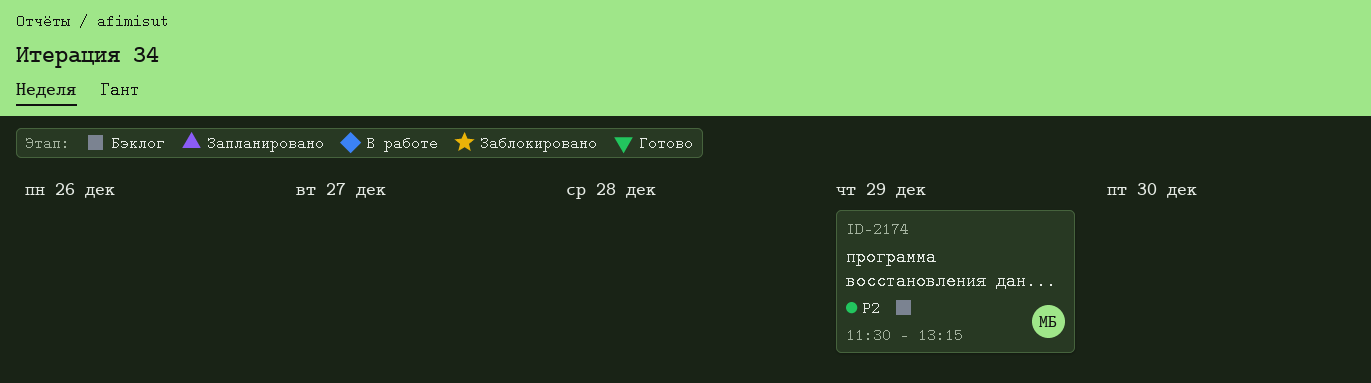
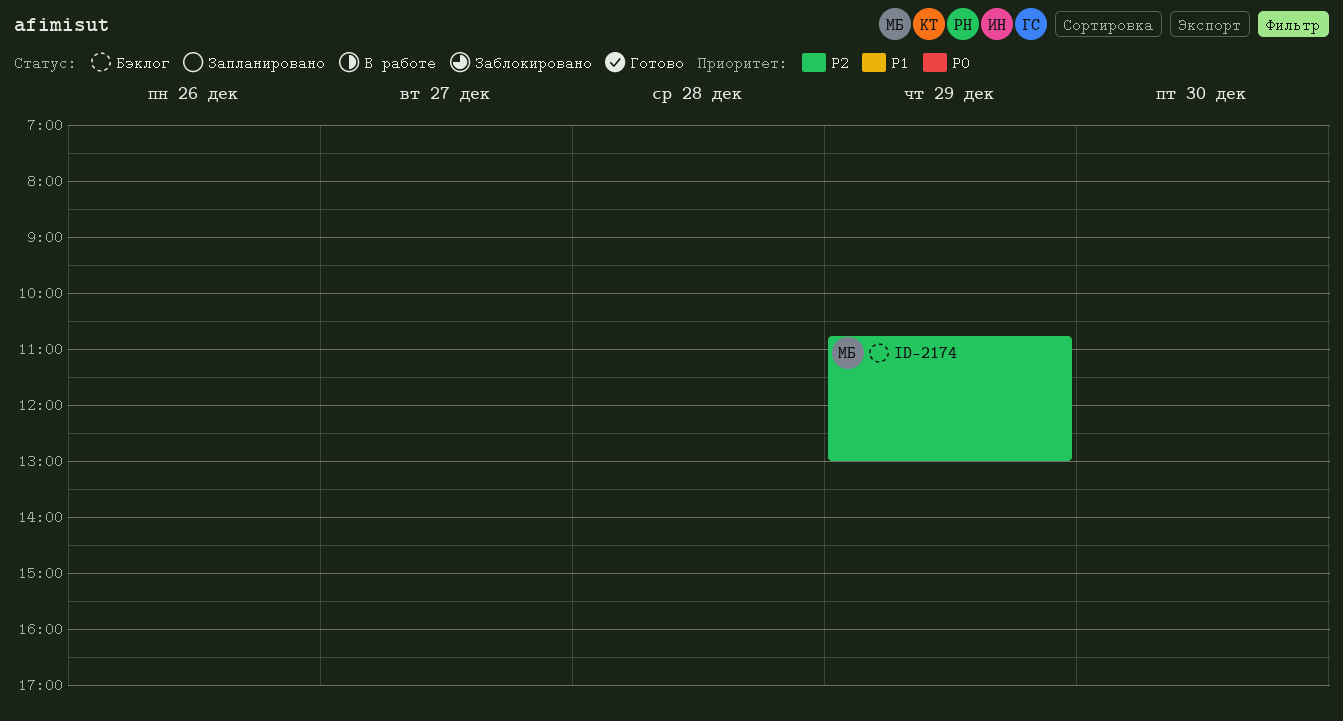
ID-2174, begins: 11:30 -> 10:45
ID-2174, ends: 13:15 -> 13:00

